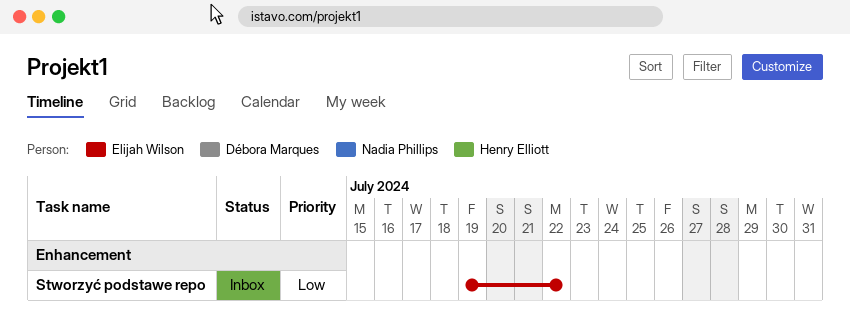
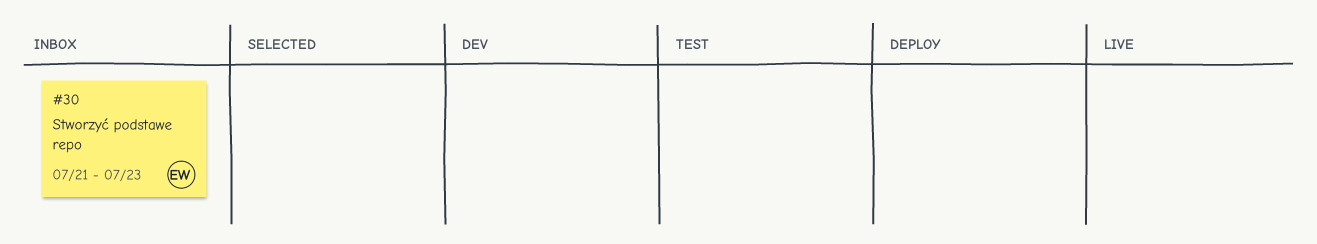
Stworzyć podstawe repo, start: Jul 19 -> Jul 21
Stworzyć podstawe repo, due: Jul 22 -> Jul 23

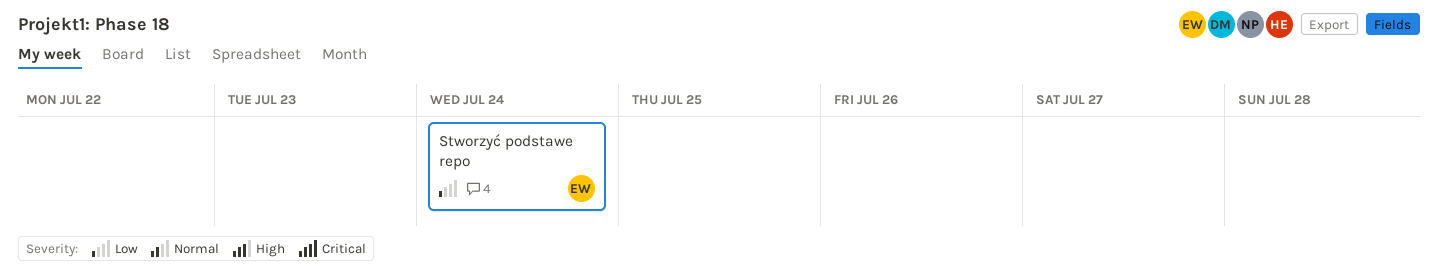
Stworzyć podstawe repo, due: Jul 23 -> Jul 24

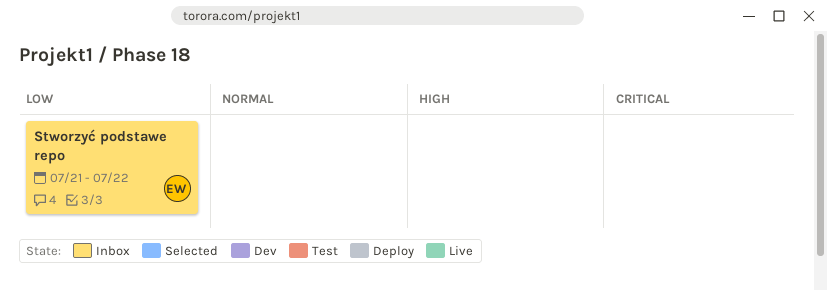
Stworzyć podstawe repo, due: Jul 24 -> Jul 22

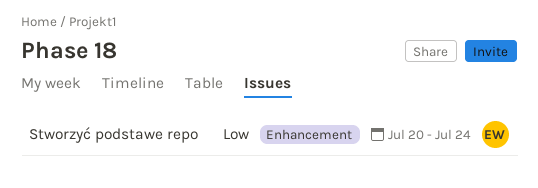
Stworzyć podstawe repo, start: Jul 21 -> Jul 20
Stworzyć podstawe repo, due: Jul 22 -> Jul 24

